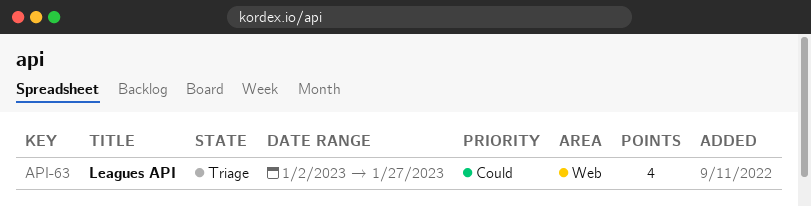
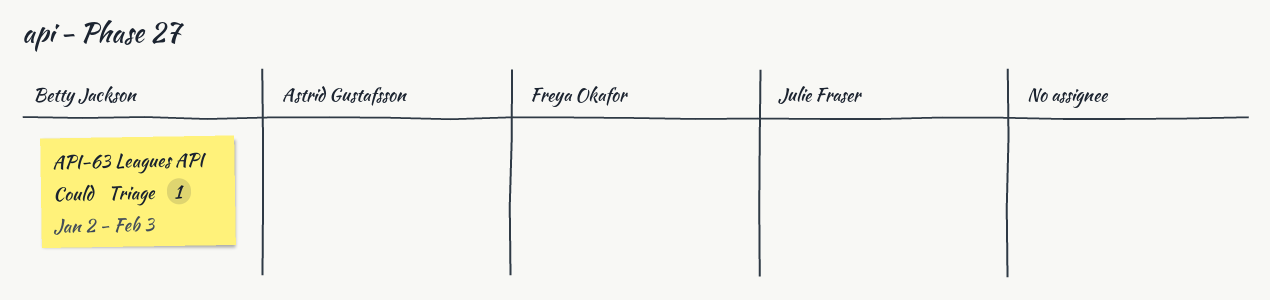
API-63, estimate: 4 -> 1
API-63, due: Jan 27 -> Feb 3

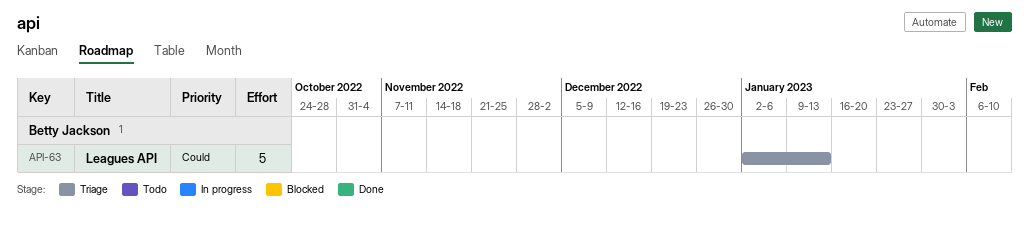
API-63, estimate: 1 -> 5
API-63, due: Feb 3 -> Jan 13

